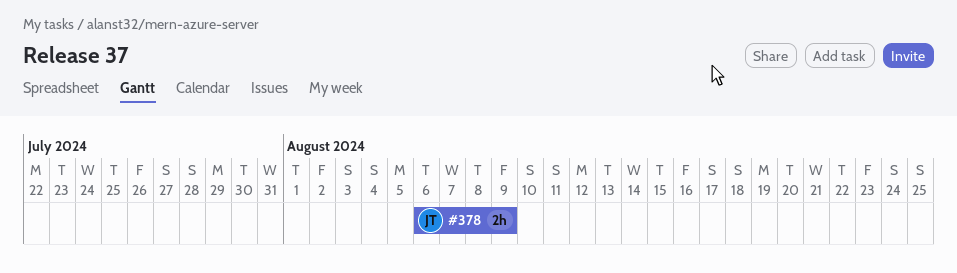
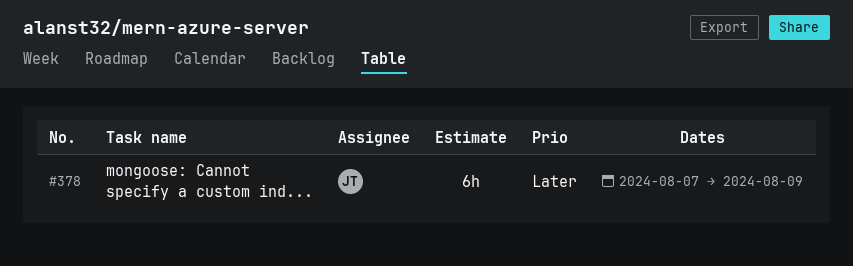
#378, estimate: 2h -> 6h
#378, start: Aug 6 -> Aug 7

